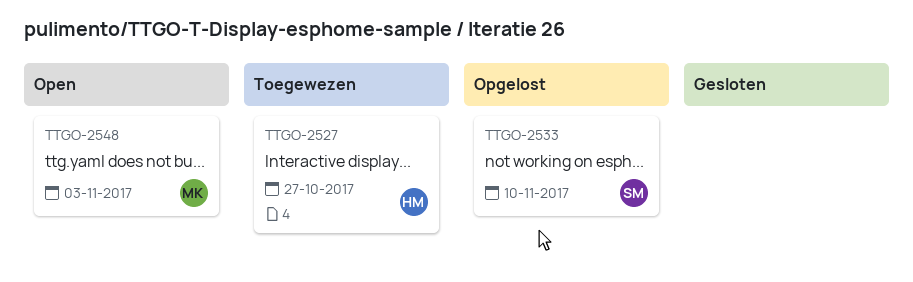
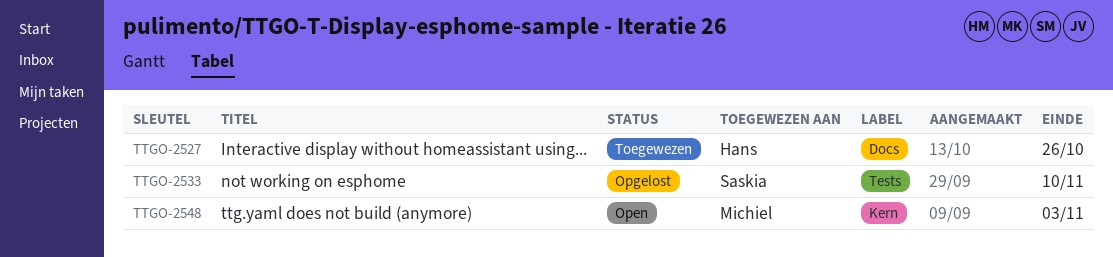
TTGO-2527, due: Oct 27 -> Oct 26

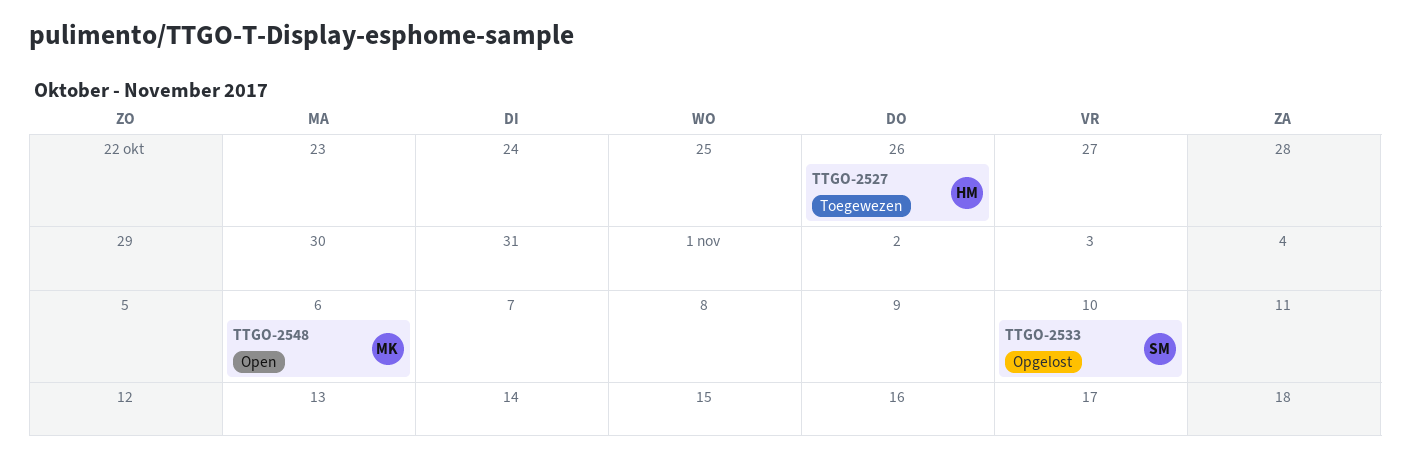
TTGO-2548, due: Nov 3 -> Nov 6

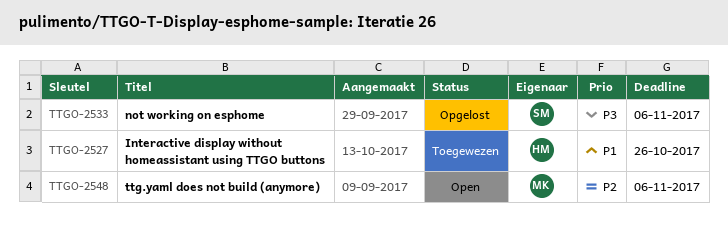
TTGO-2533, due: Nov 10 -> Nov 6

